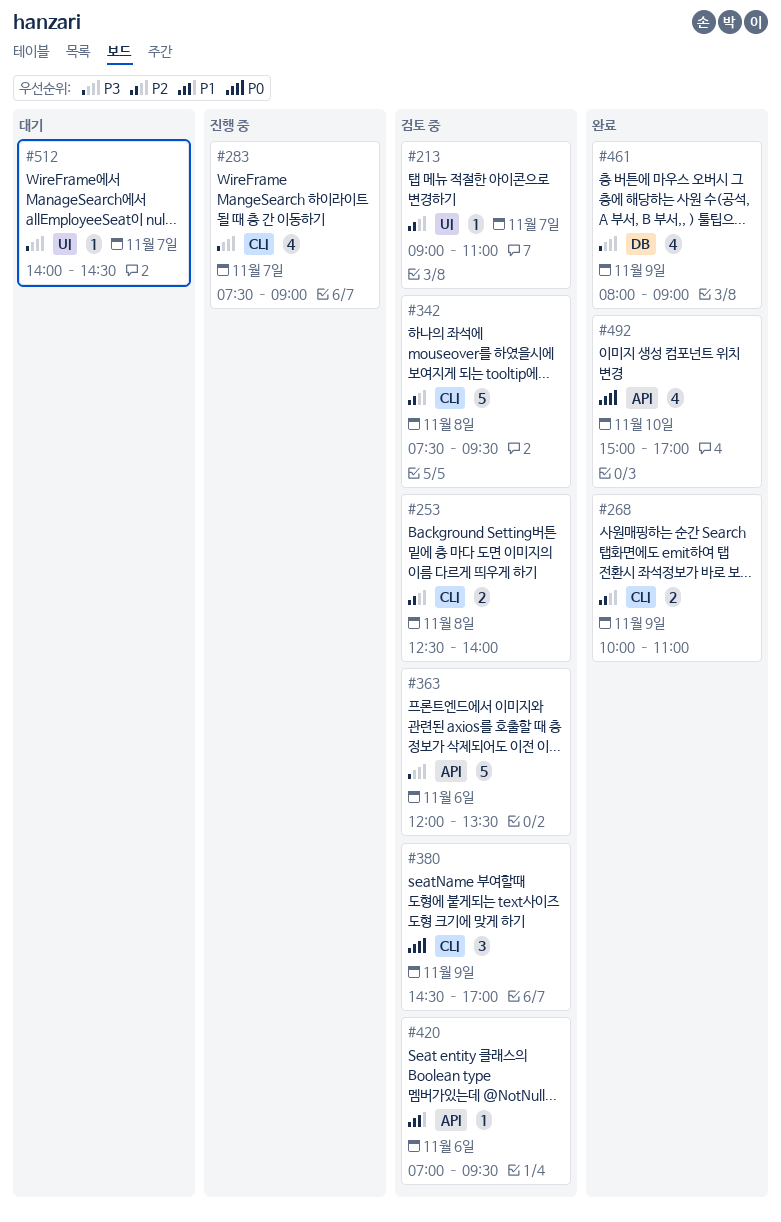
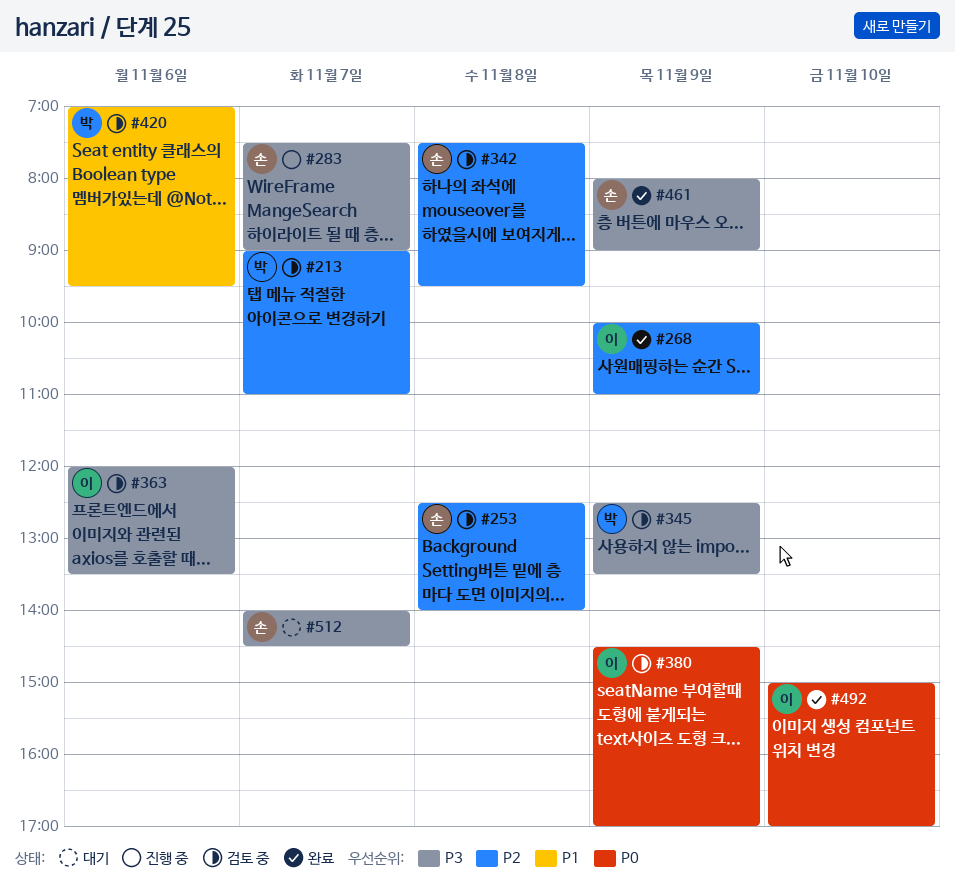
#345: none -> present

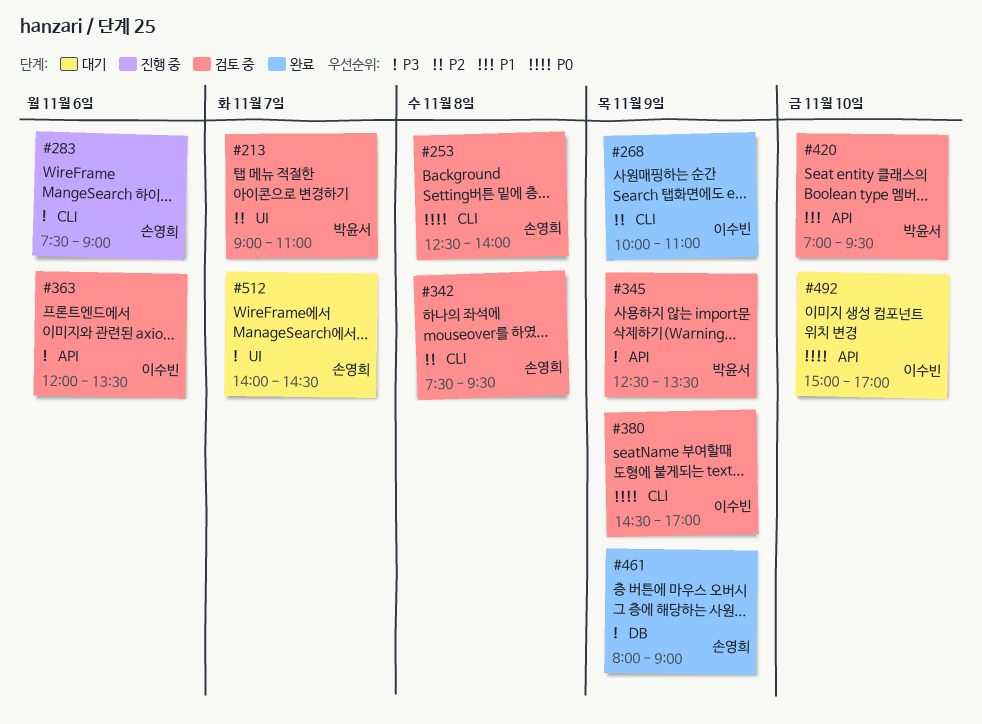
#253, priority: P2 -> P0
#283, day: Nov 7 -> Nov 6
#420, day: Nov 6 -> Nov 10
#492, status: 완료 -> 대기

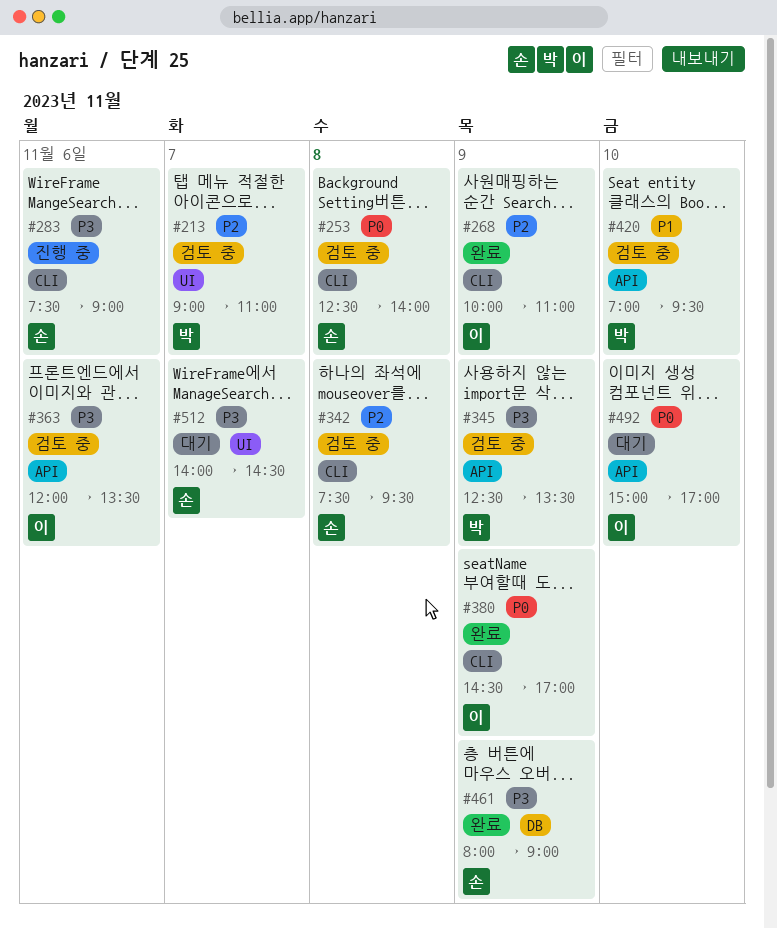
#380, status: 검토 중 -> 완료

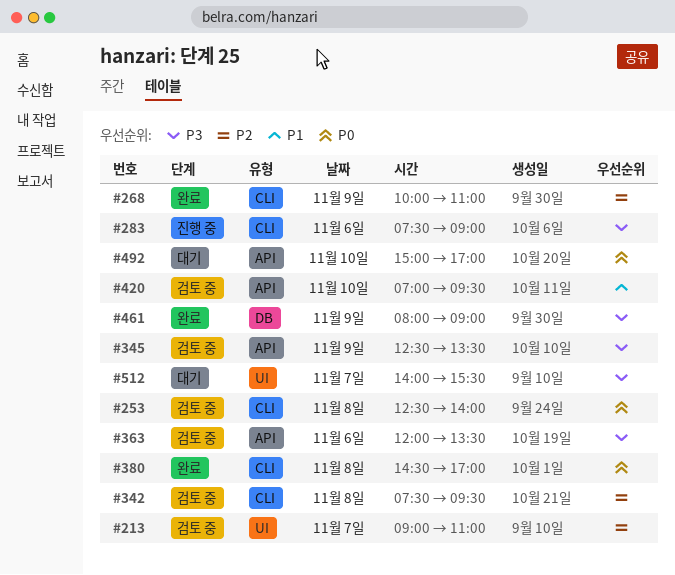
#380, day: Nov 9 -> Nov 8
#512, ends: 14:30 -> 15:30

